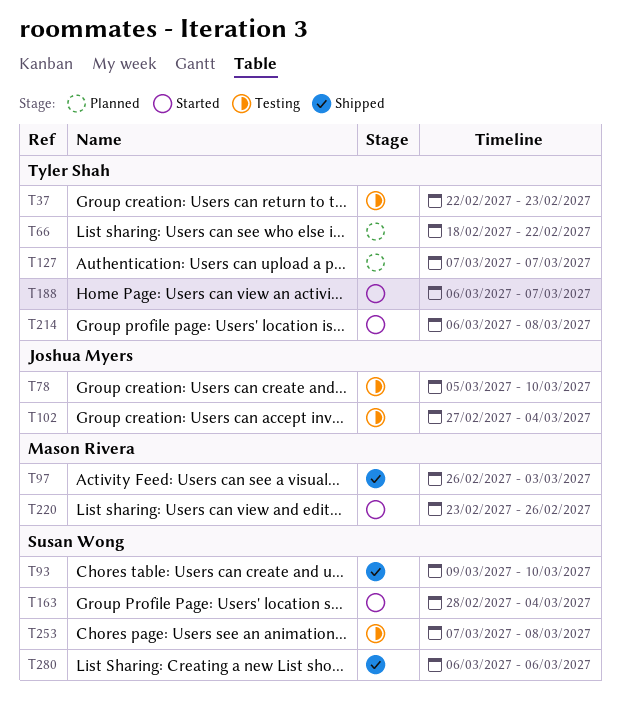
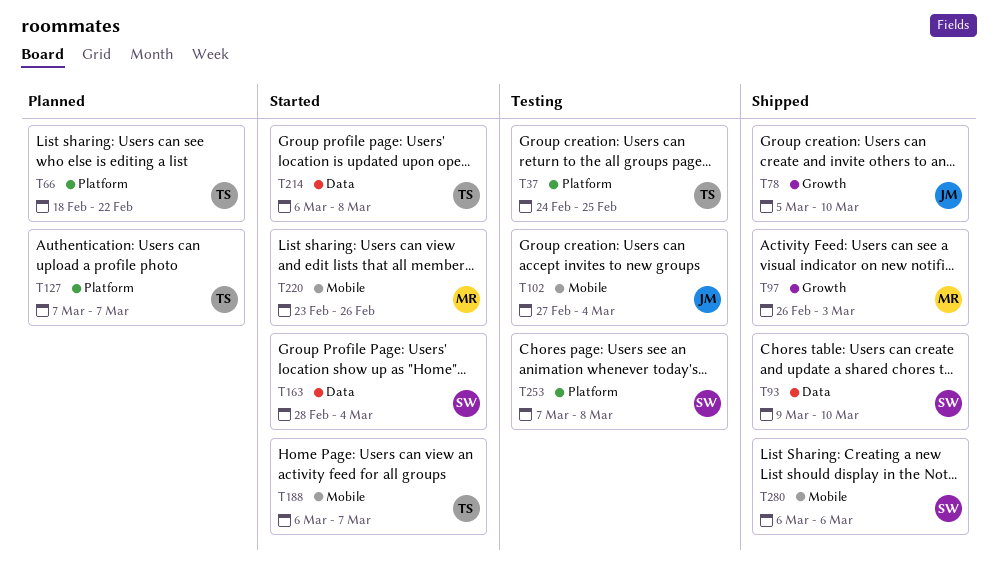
T37, start: Feb 22 -> Feb 24
T37, due: Feb 23 -> Feb 25
T78, status: Testing -> Shipped

